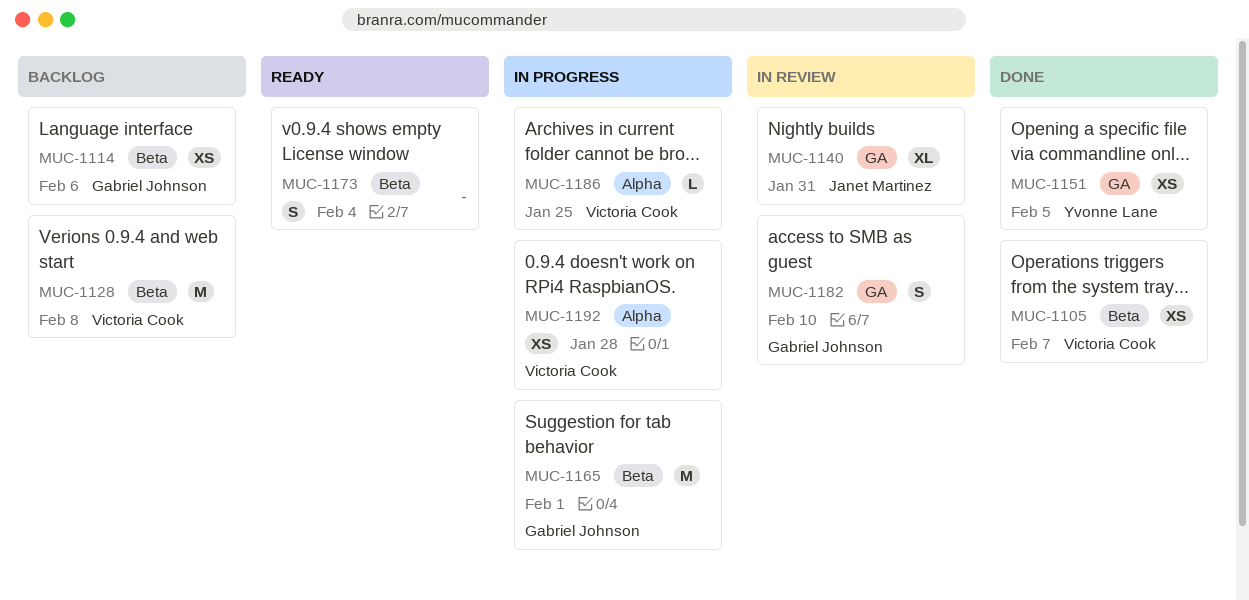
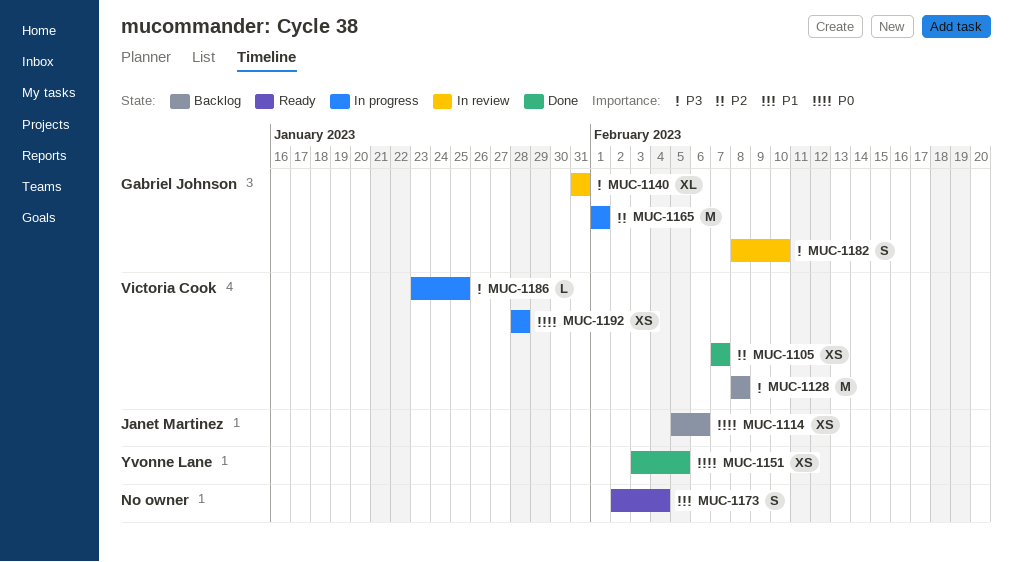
MUC-1114, owner: Gabriel Johnson -> Janet Martinez
MUC-1140, owner: Janet Martinez -> Gabriel Johnson

